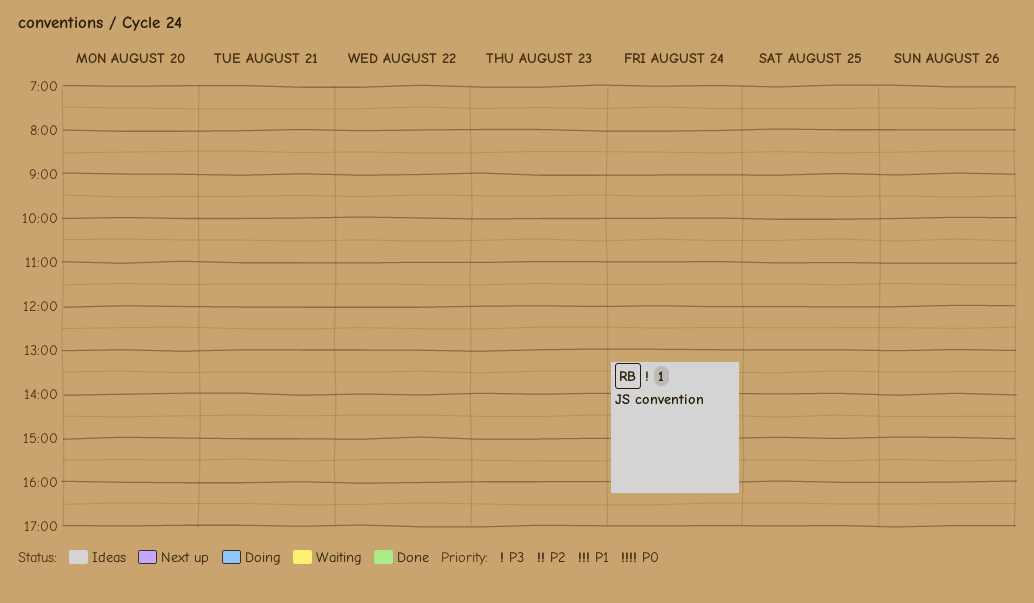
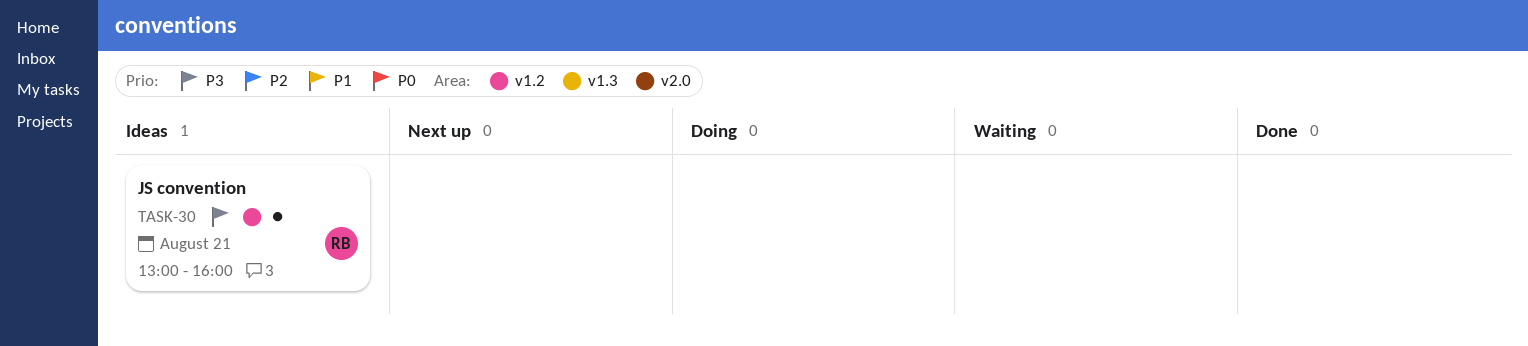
JS convention, day: Aug 24 -> Aug 21
JS convention, begins: 13:15 -> 13:00
JS convention, ends: 16:15 -> 16:00

